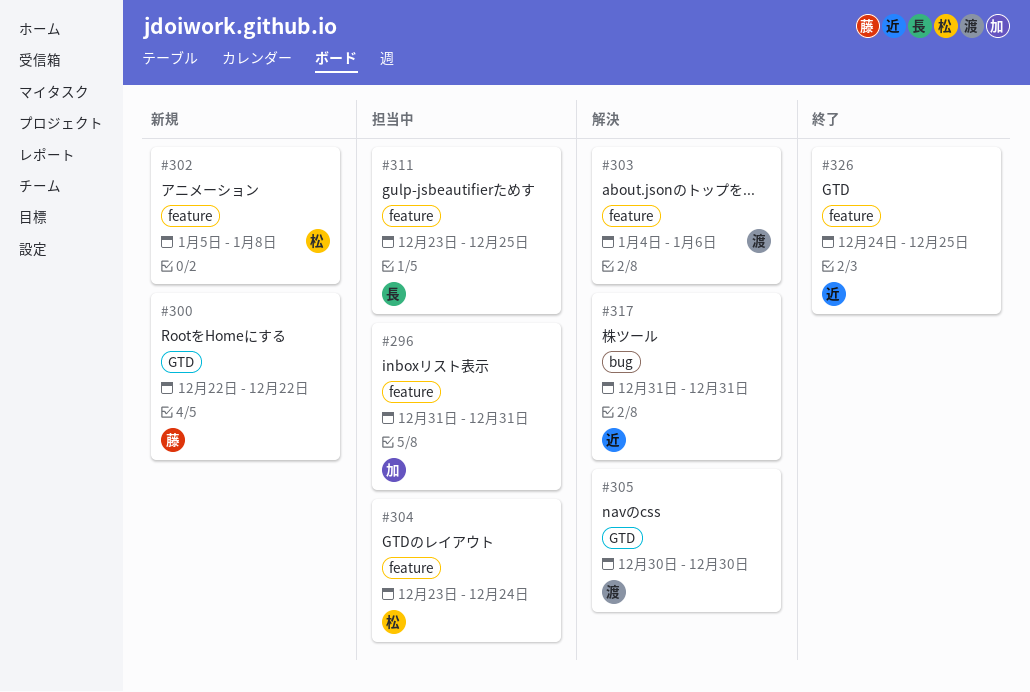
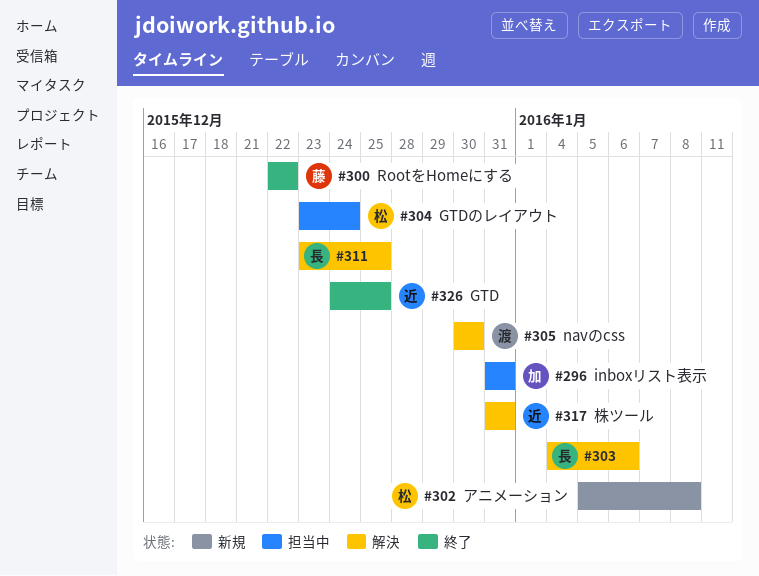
#300, status: 新規 -> 終了
#303, owner: 渡 -> 長
#311, status: 担当中 -> 解決

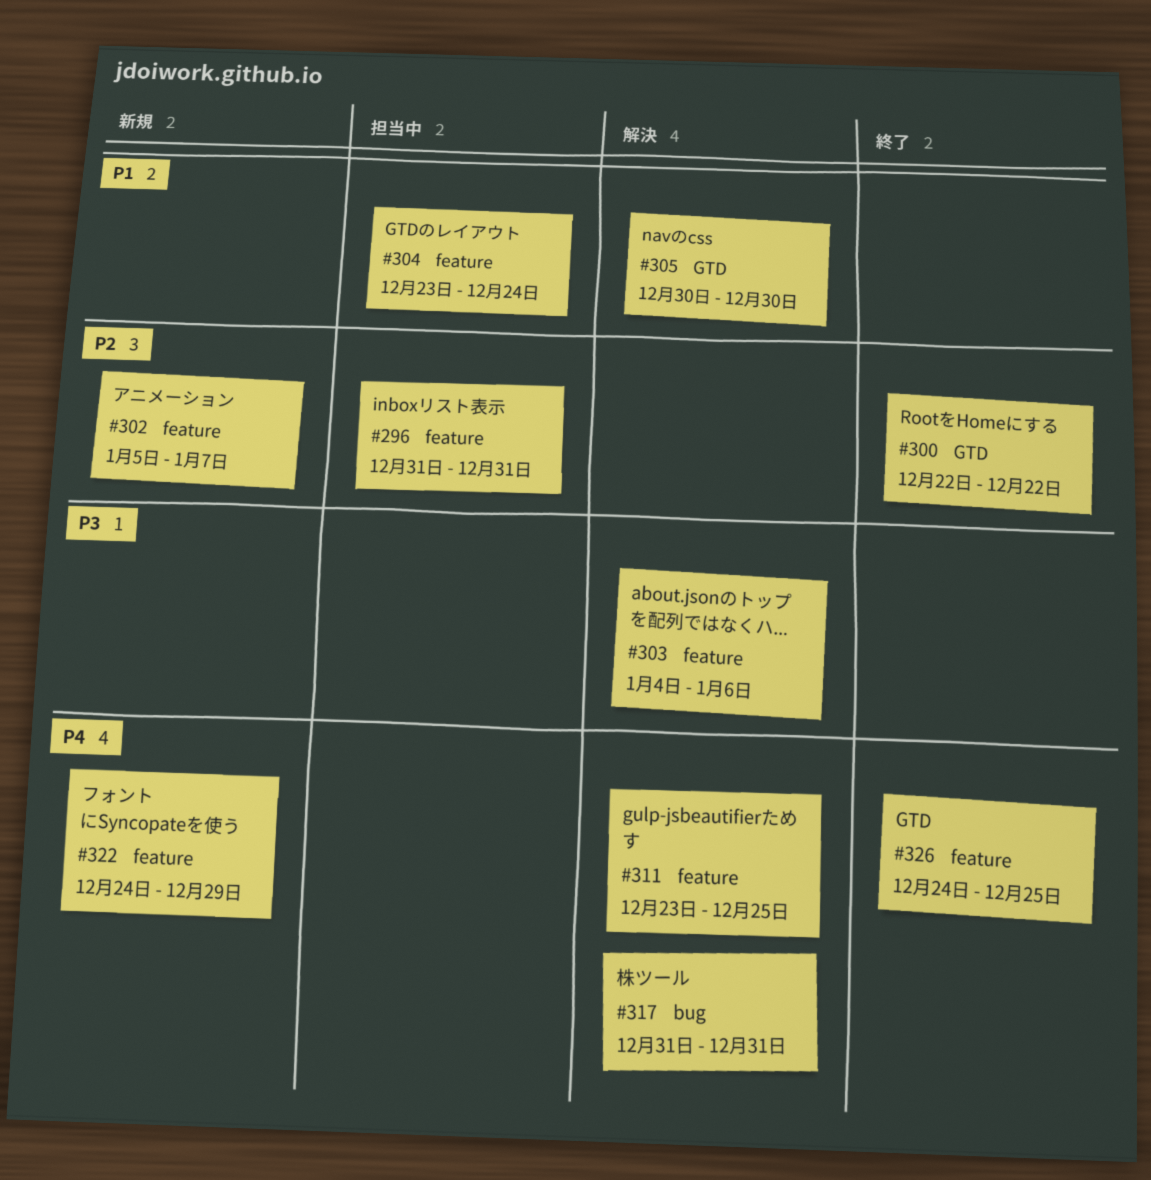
#302, due: Jan 8 -> Jan 7
#322: none -> present

